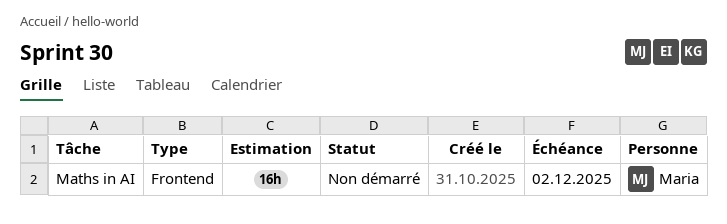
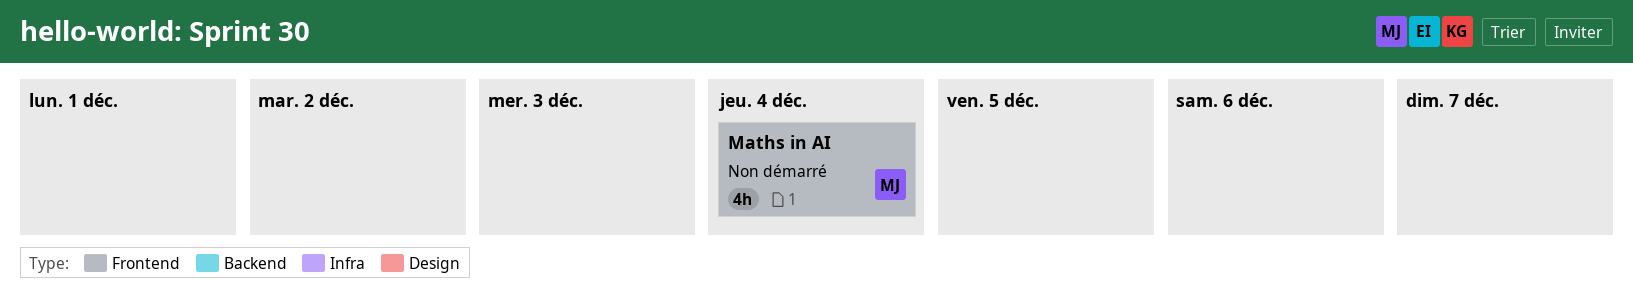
Maths in AI, estimate: 16h -> 4h
Maths in AI, due: Dec 2 -> Dec 4

